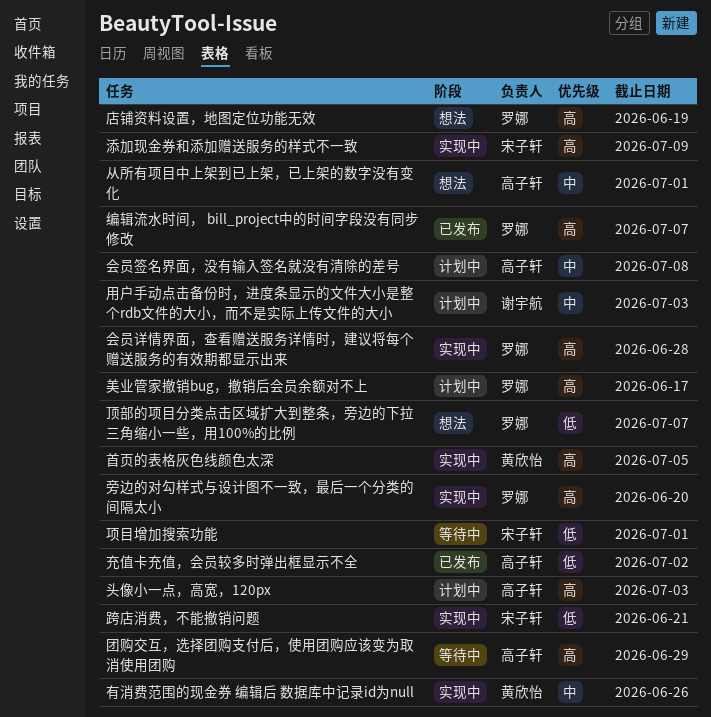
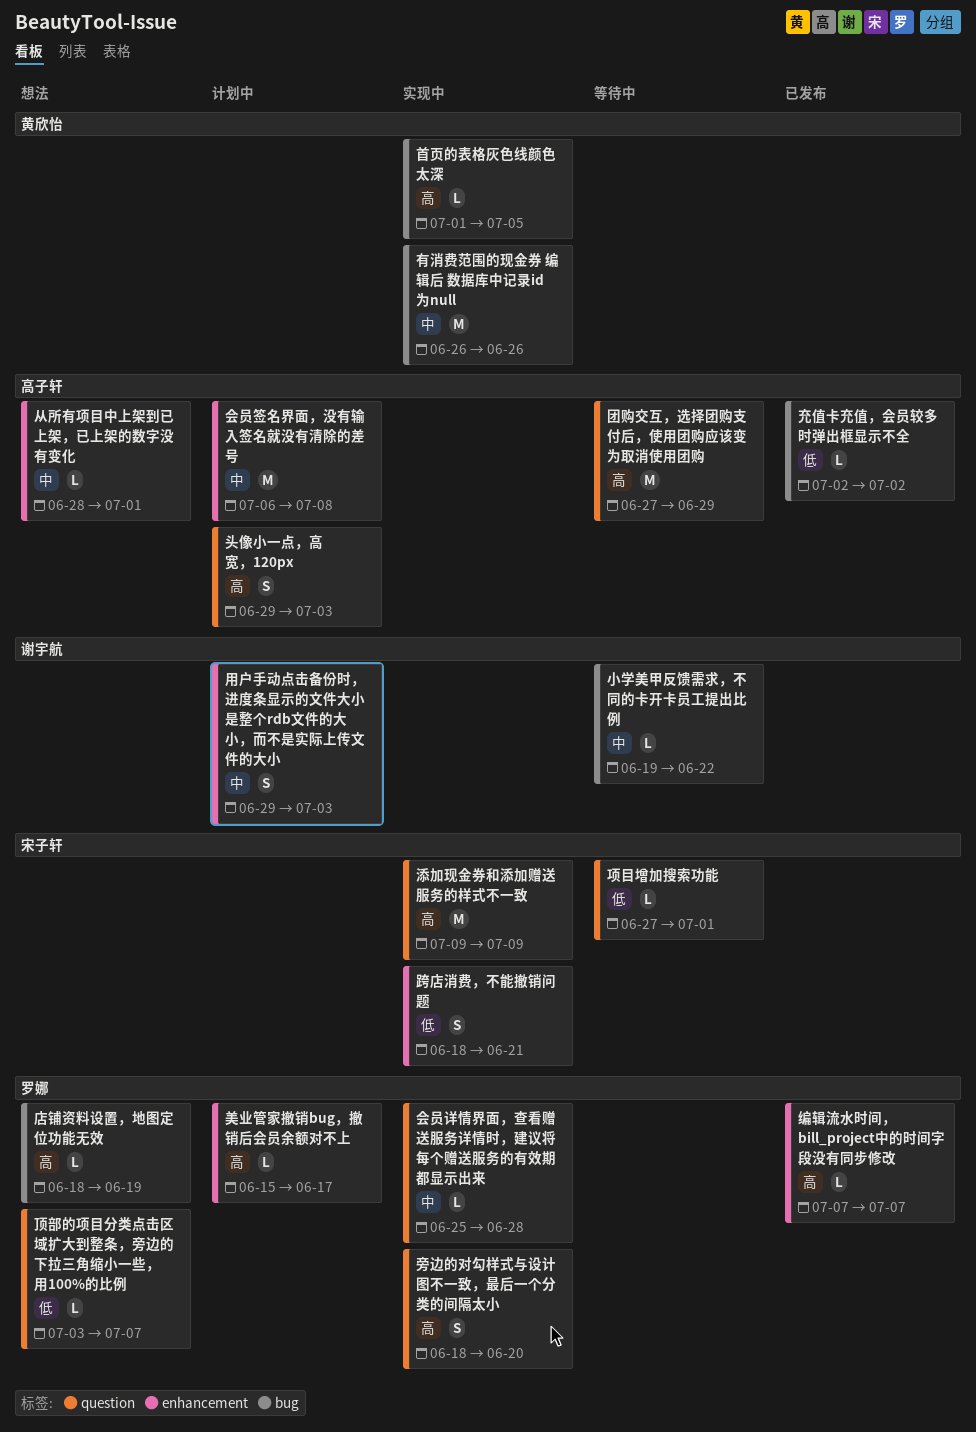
会员详情界面，查看赠送服务详情时，建议将每个赠送服务的有效期都显示出来, priority: 高 -> 中
小学美甲反馈需求，不同的卡开卡员工提出比例: none -> present

